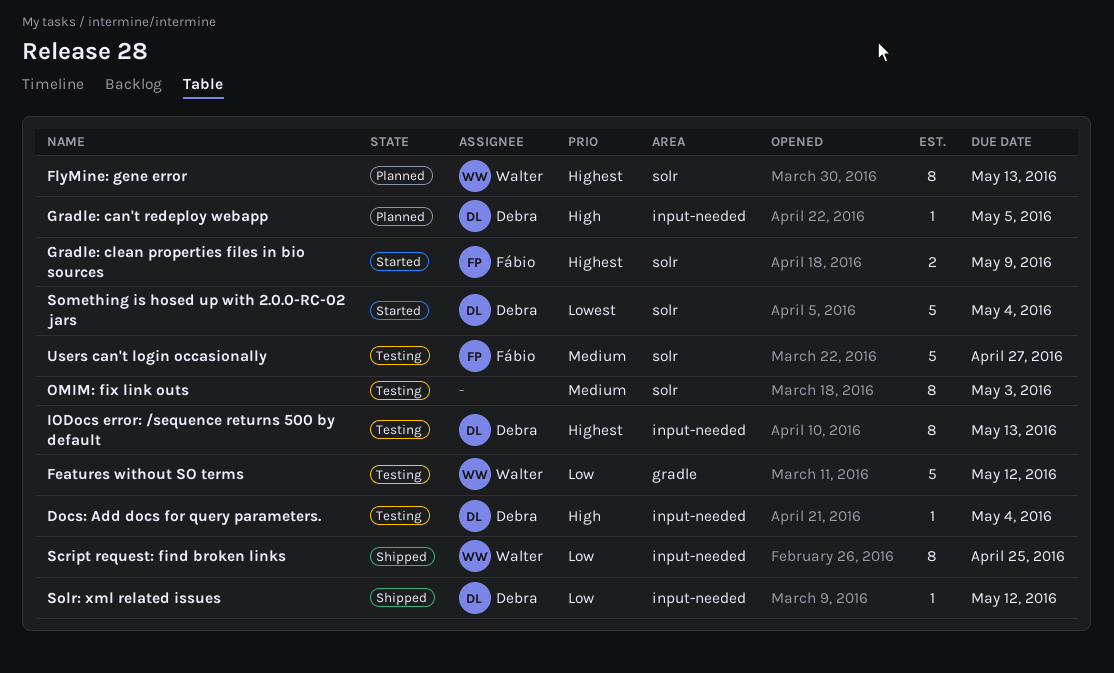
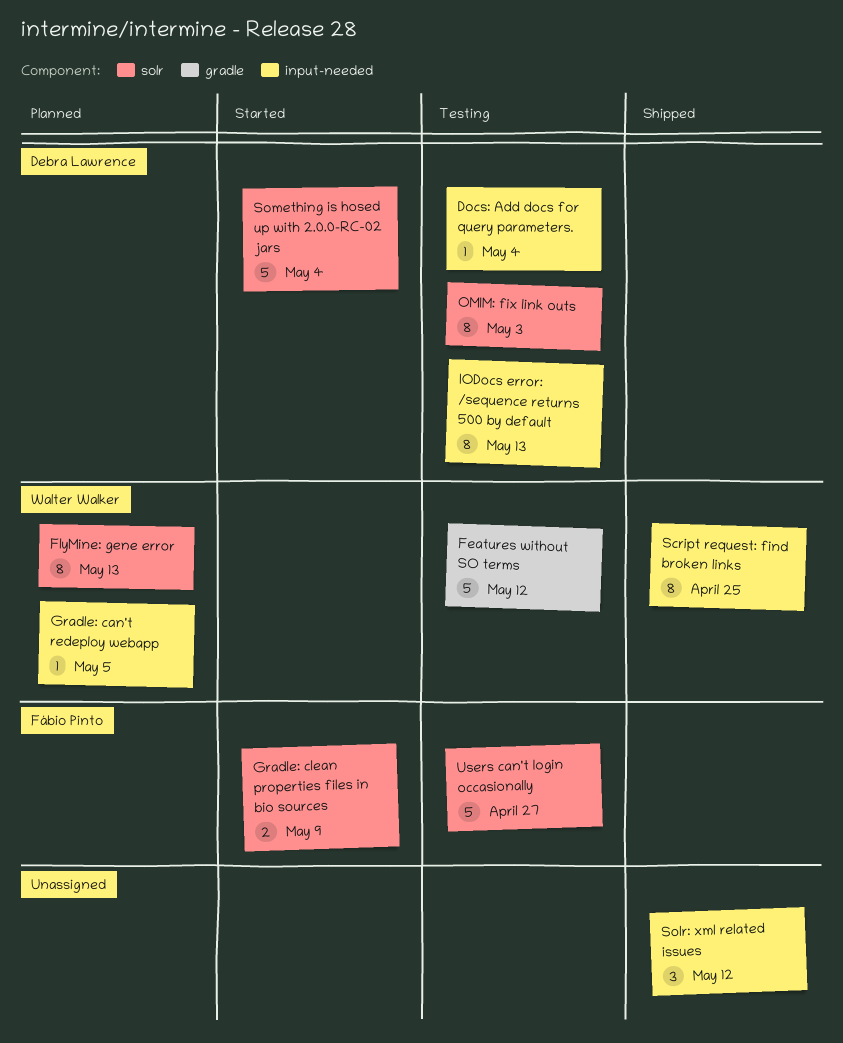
Gradle: can't redeploy webapp, owner: Debra Lawrence -> Walter Walker
OMIM: fix link outs, owner: none -> Debra Lawrence
Solr: xml related issues, owner: Debra Lawrence -> none
Solr: xml related issues, estimate: 1 -> 3

